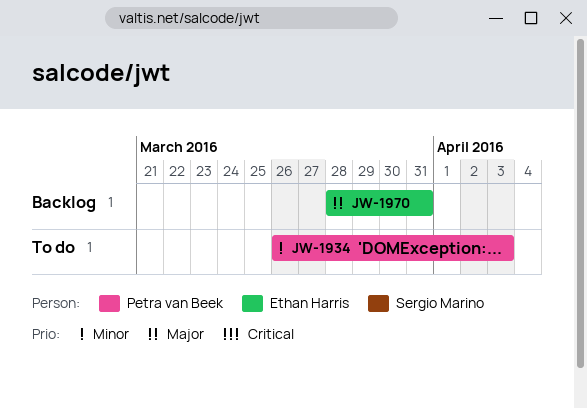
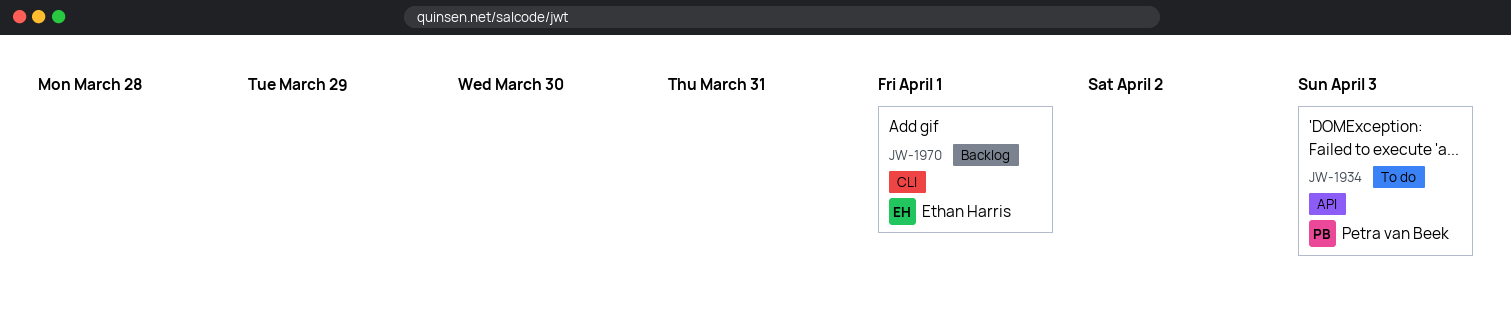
JW-1970, due: Mar 31 -> Apr 1

